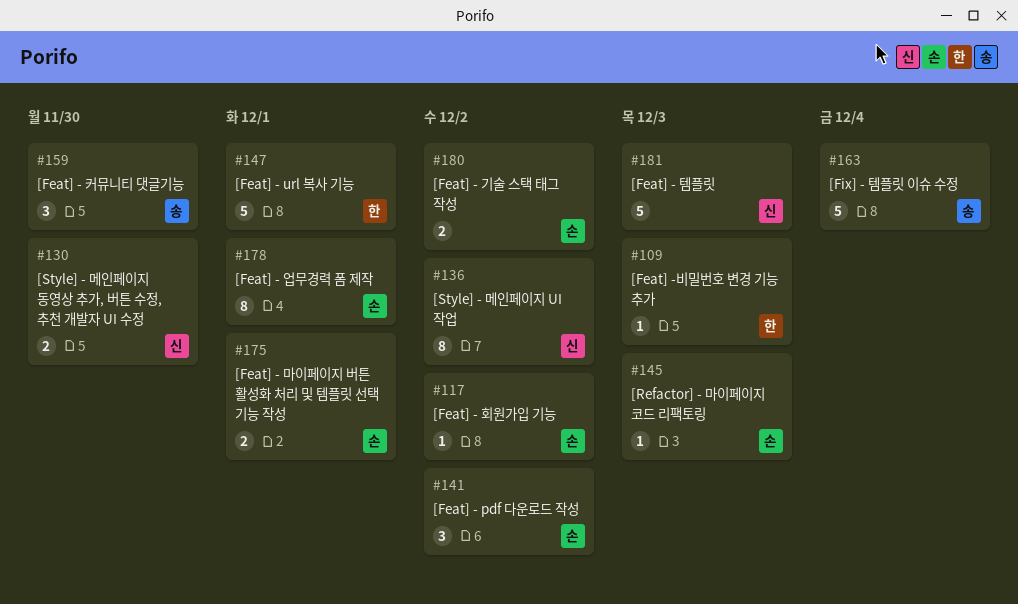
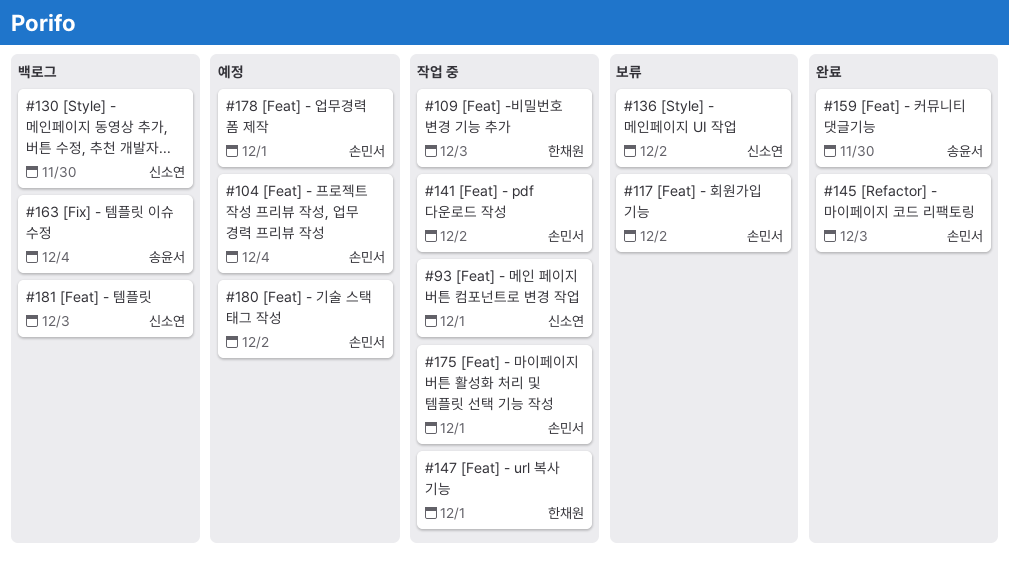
#93: none -> present
#104: none -> present

